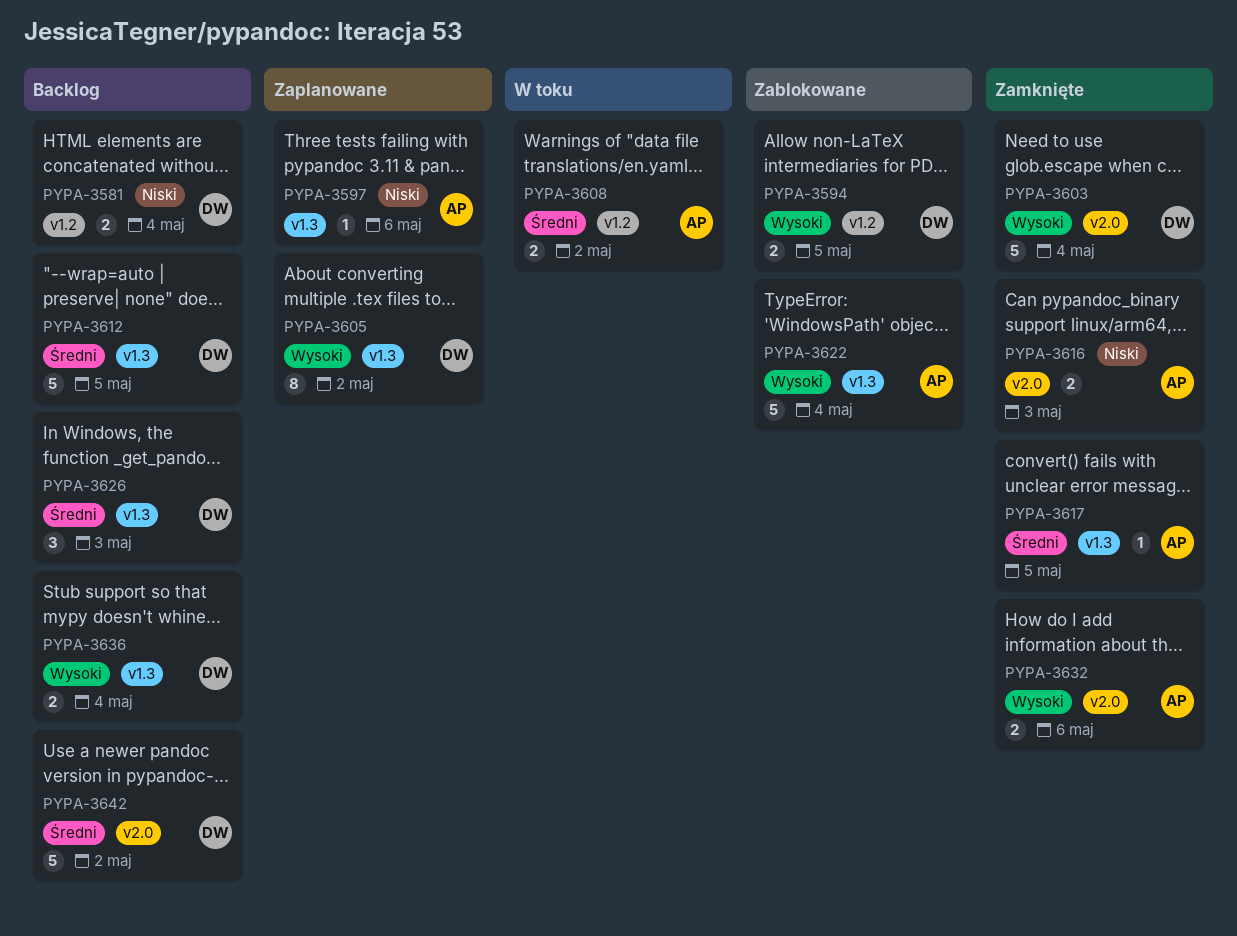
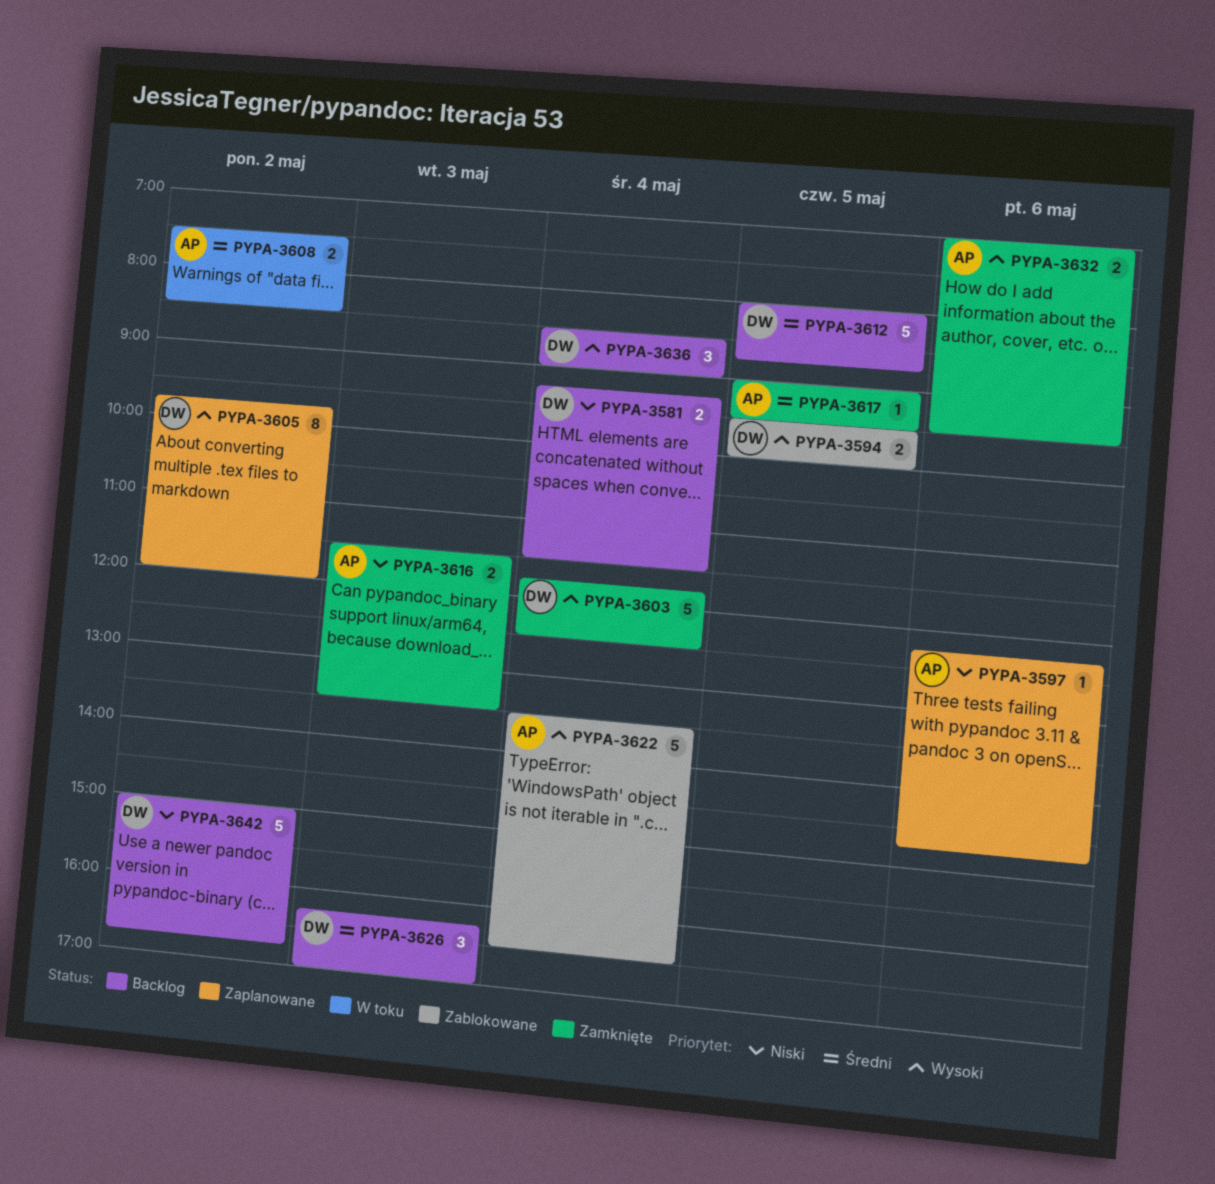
PYPA-3636, estimate: 2 -> 3
PYPA-3642, priority: Średni -> Niski

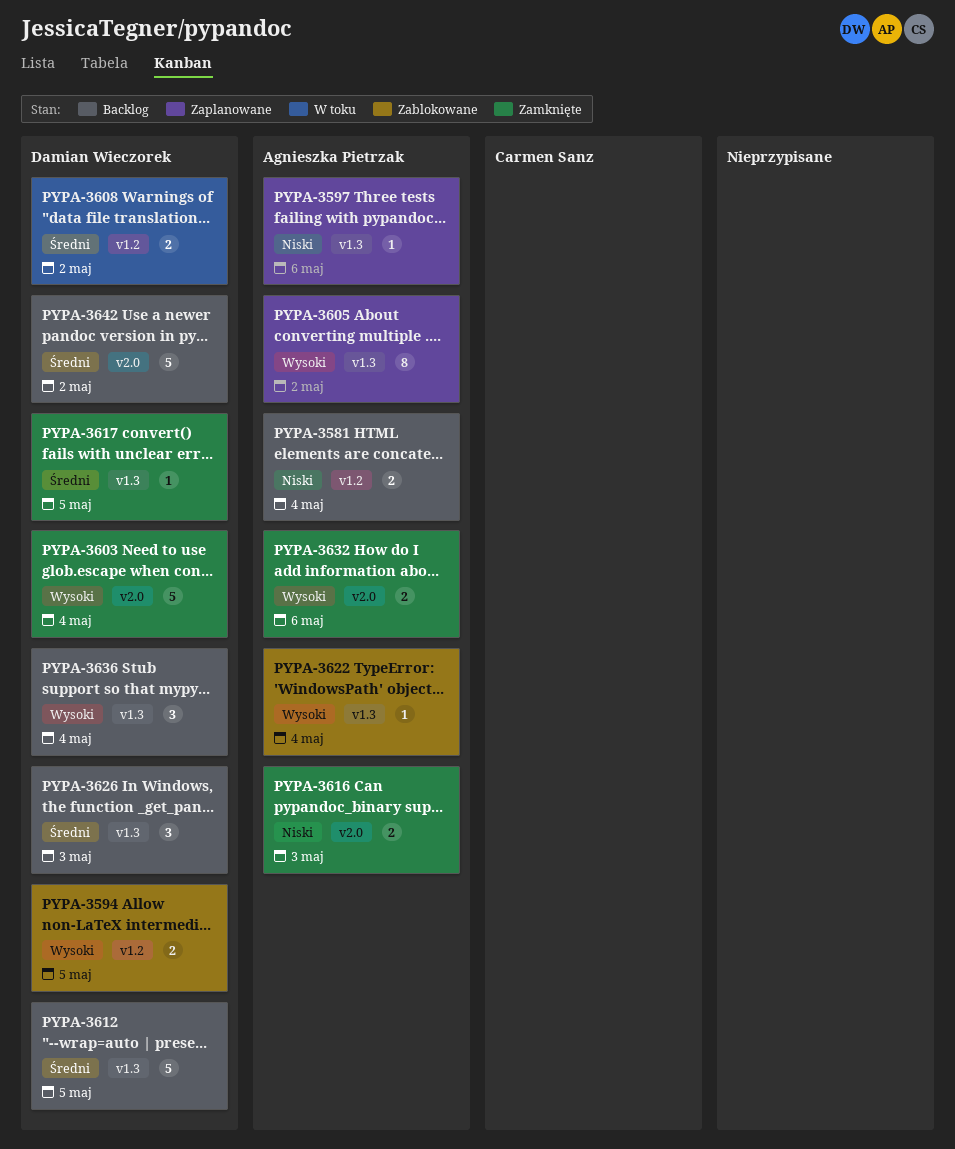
PYPA-3581, owner: Damian Wieczorek -> Agnieszka Pietrzak
PYPA-3605, owner: Damian Wieczorek -> Agnieszka Pietrzak
PYPA-3608, owner: Agnieszka Pietrzak -> Damian Wieczorek
PYPA-3617, owner: Agnieszka Pietrzak -> Damian Wieczorek
PYPA-3622, estimate: 5 -> 1
PYPA-3642, priority: Niski -> Średni

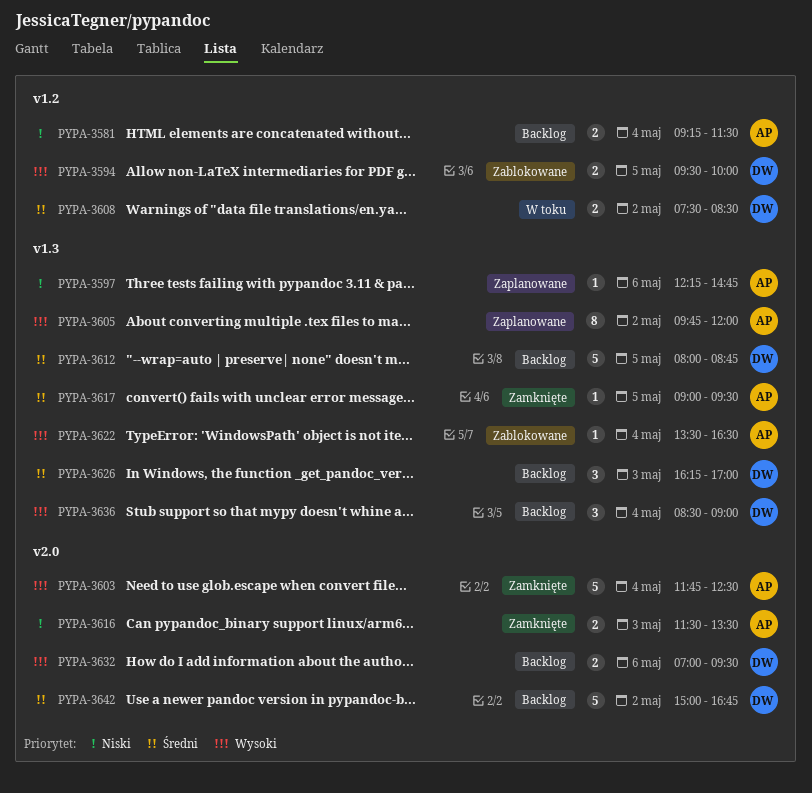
PYPA-3603, owner: Damian Wieczorek -> Agnieszka Pietrzak
PYPA-3617, owner: Damian Wieczorek -> Agnieszka Pietrzak
PYPA-3632, status: Zamknięte -> Backlog
PYPA-3632, owner: Agnieszka Pietrzak -> Damian Wieczorek

